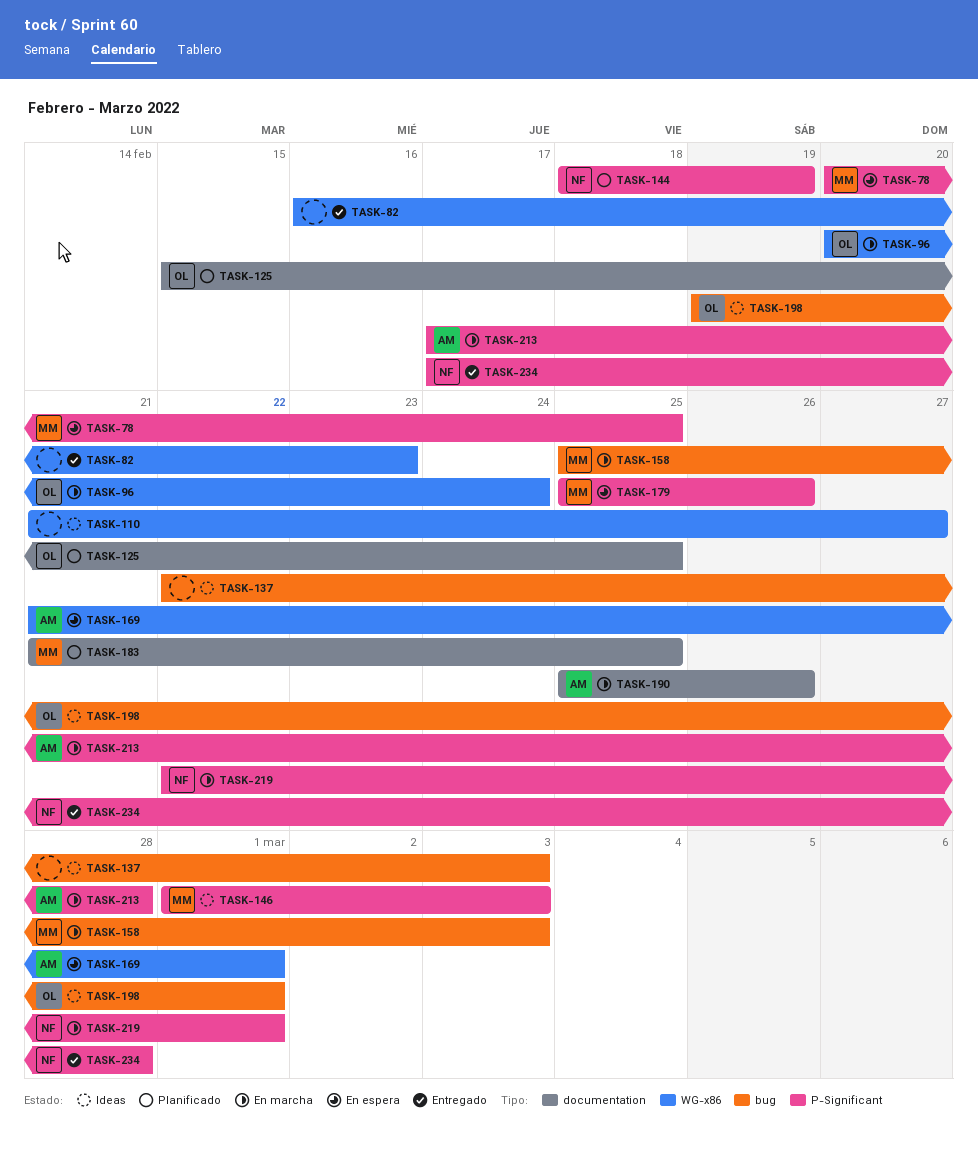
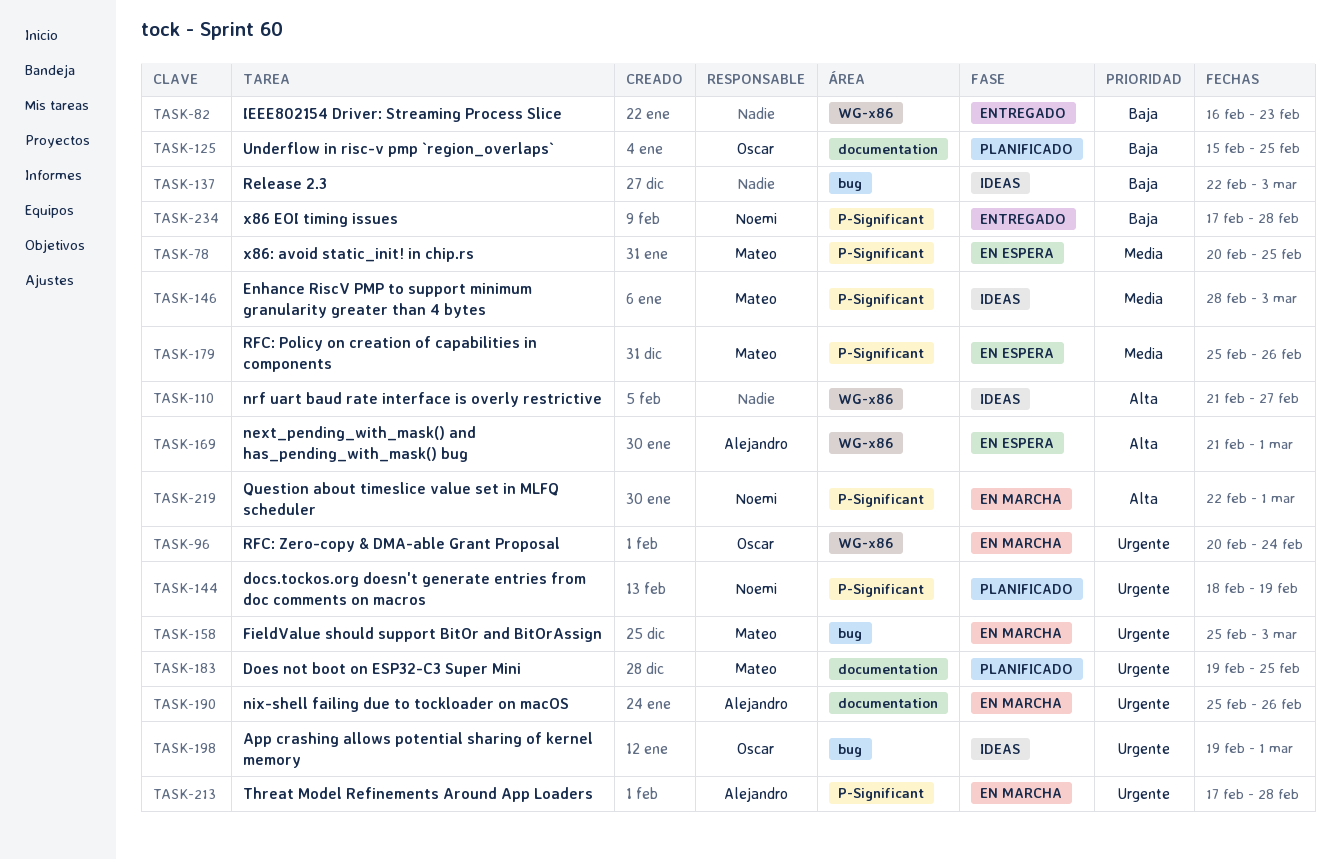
TASK-146, start: Mar 1 -> Feb 28
TASK-183, start: Feb 21 -> Feb 19

